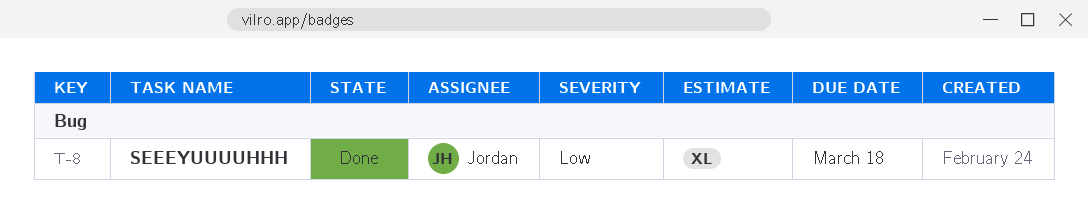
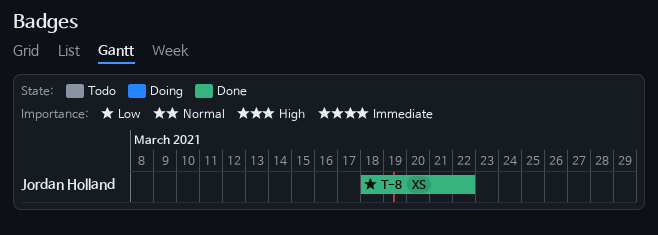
T-8, estimate: XL -> XS
T-8, due: Mar 18 -> Mar 22

